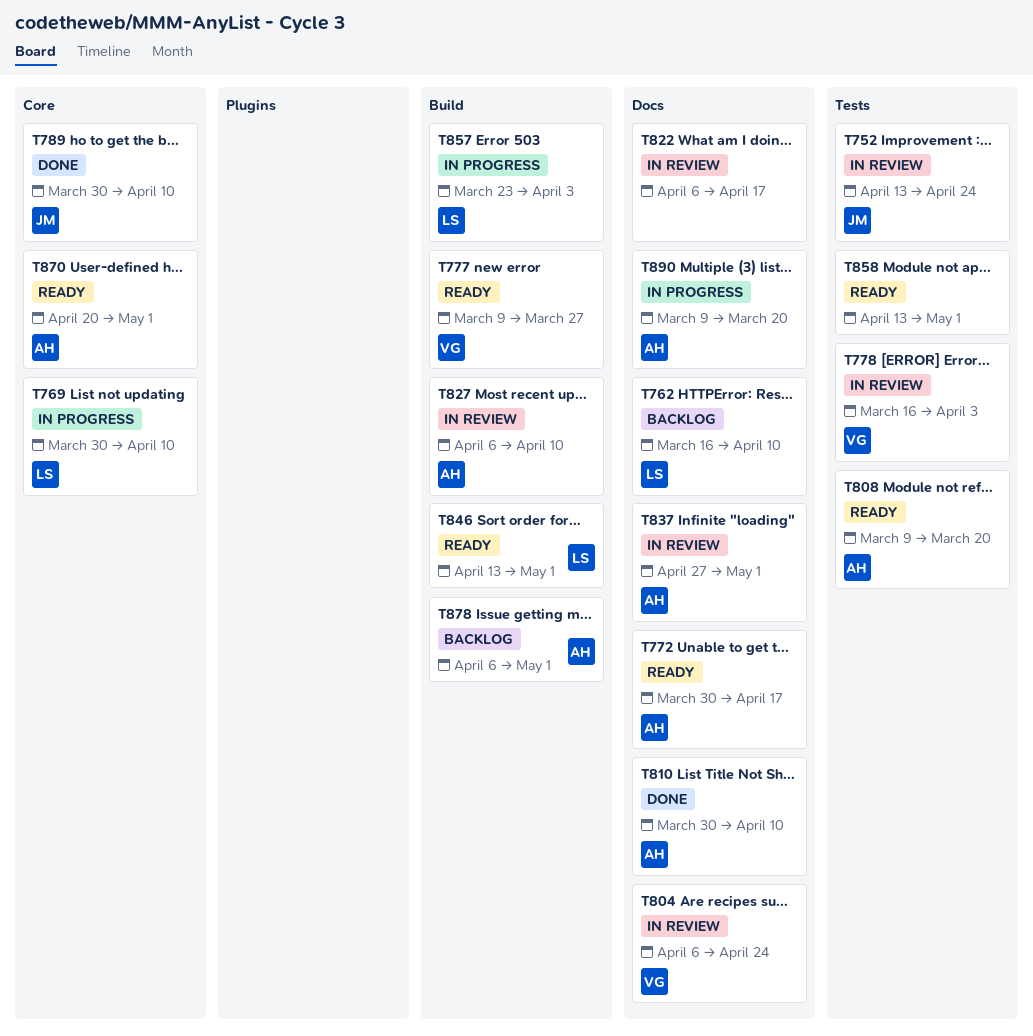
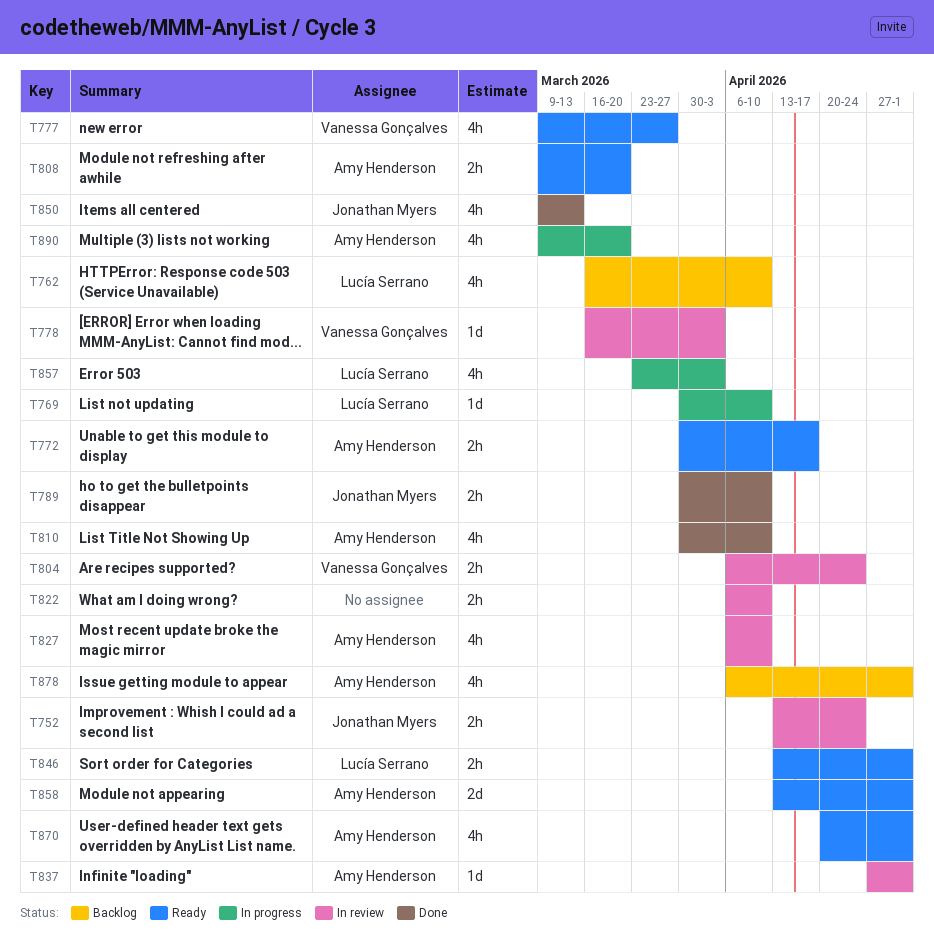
T822, due: Apr 17 -> Apr 10
T850: none -> present
T858, owner: none -> Amy Henderson

